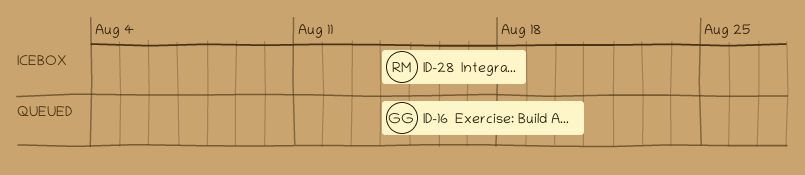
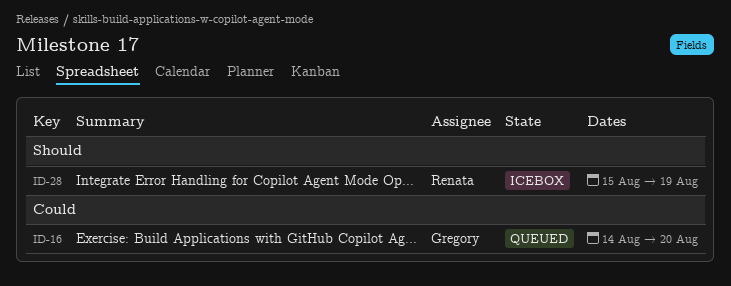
ID-28, start: Aug 14 -> Aug 15
ID-28, due: Aug 18 -> Aug 19

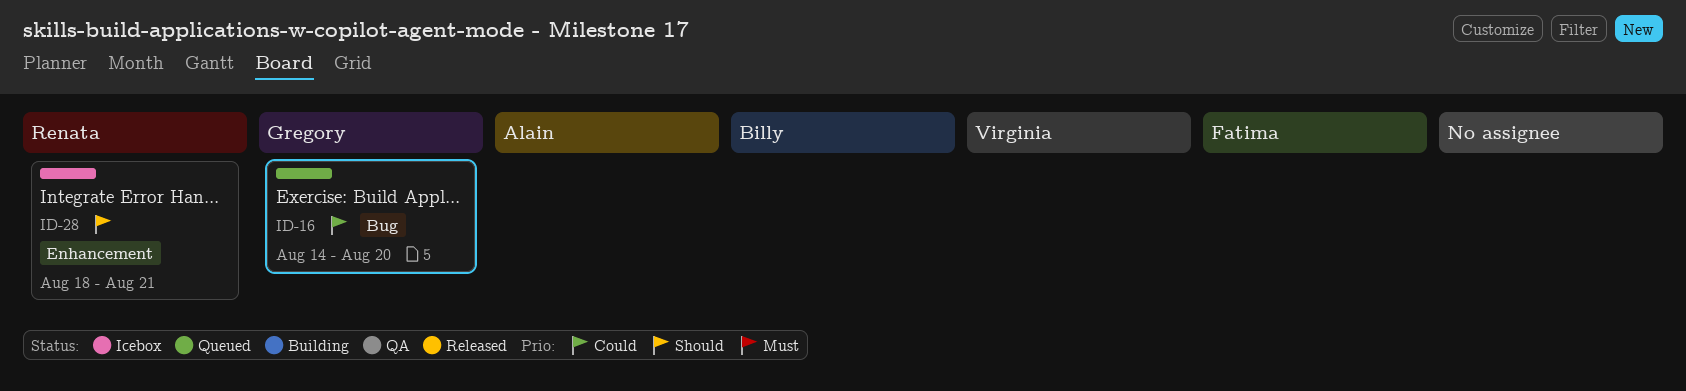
ID-28, start: Aug 15 -> Aug 18
ID-28, due: Aug 19 -> Aug 21

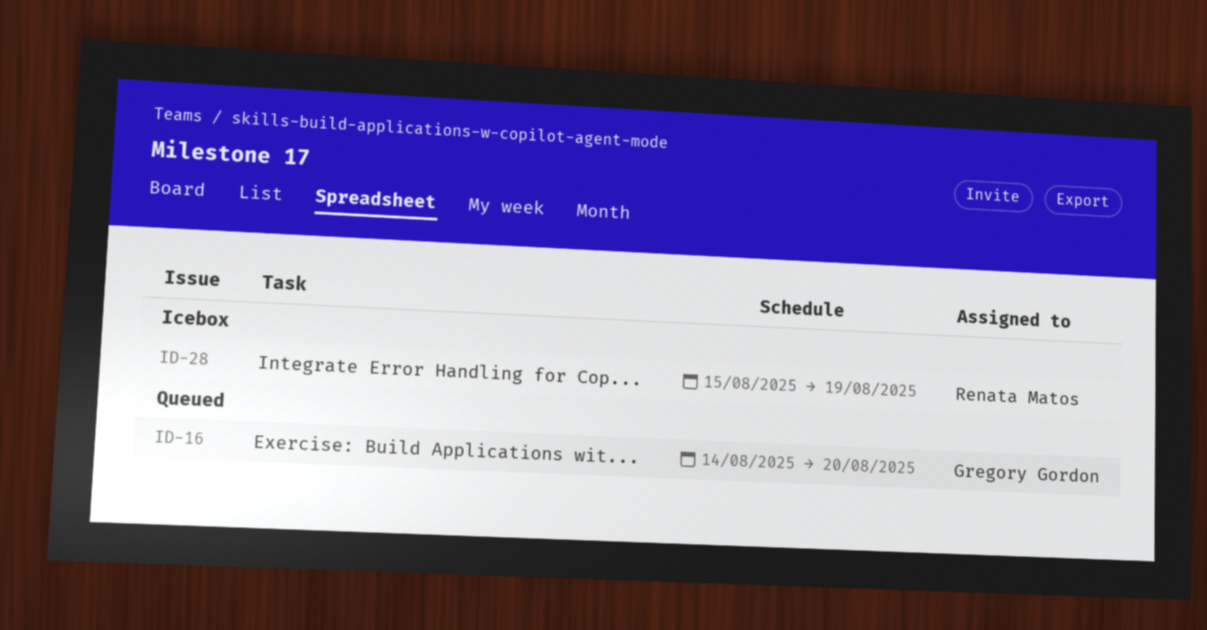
ID-28, start: Aug 18 -> Aug 15
ID-28, due: Aug 21 -> Aug 19

